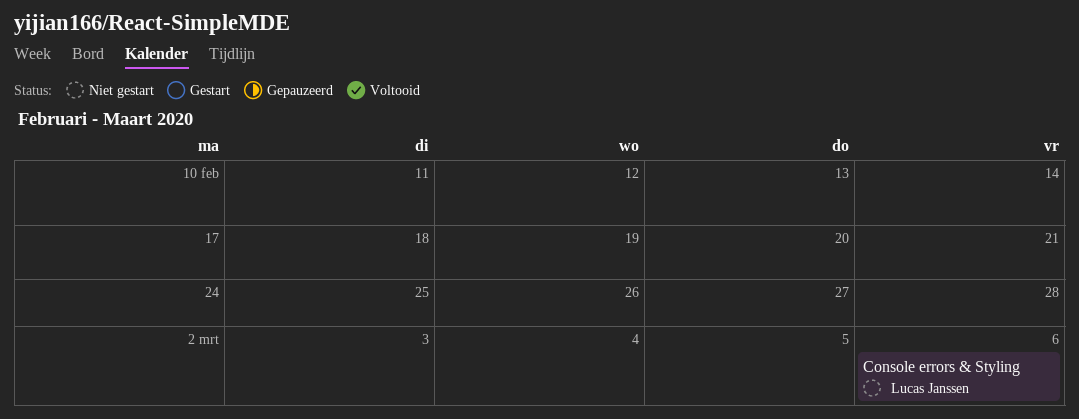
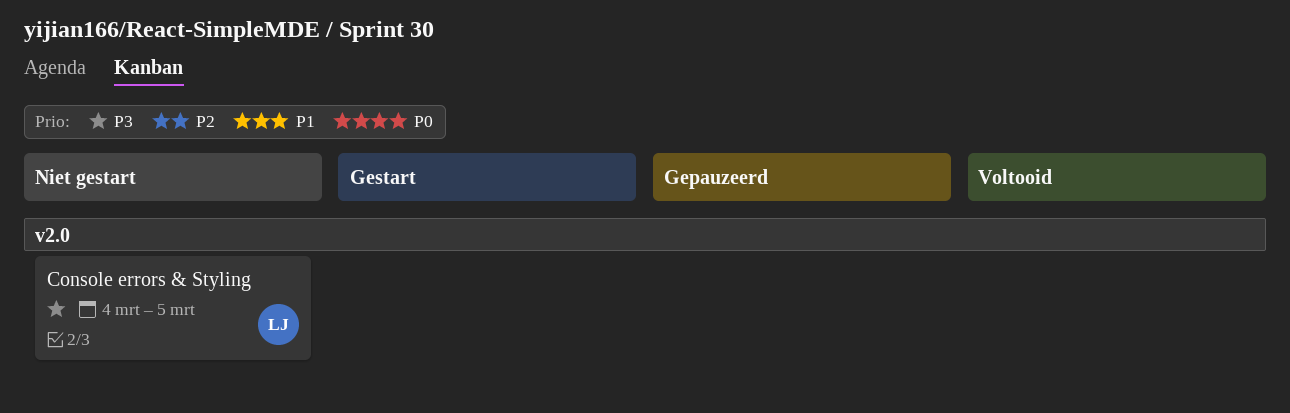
Console errors & Styling, due: Mar 6 -> Mar 5

